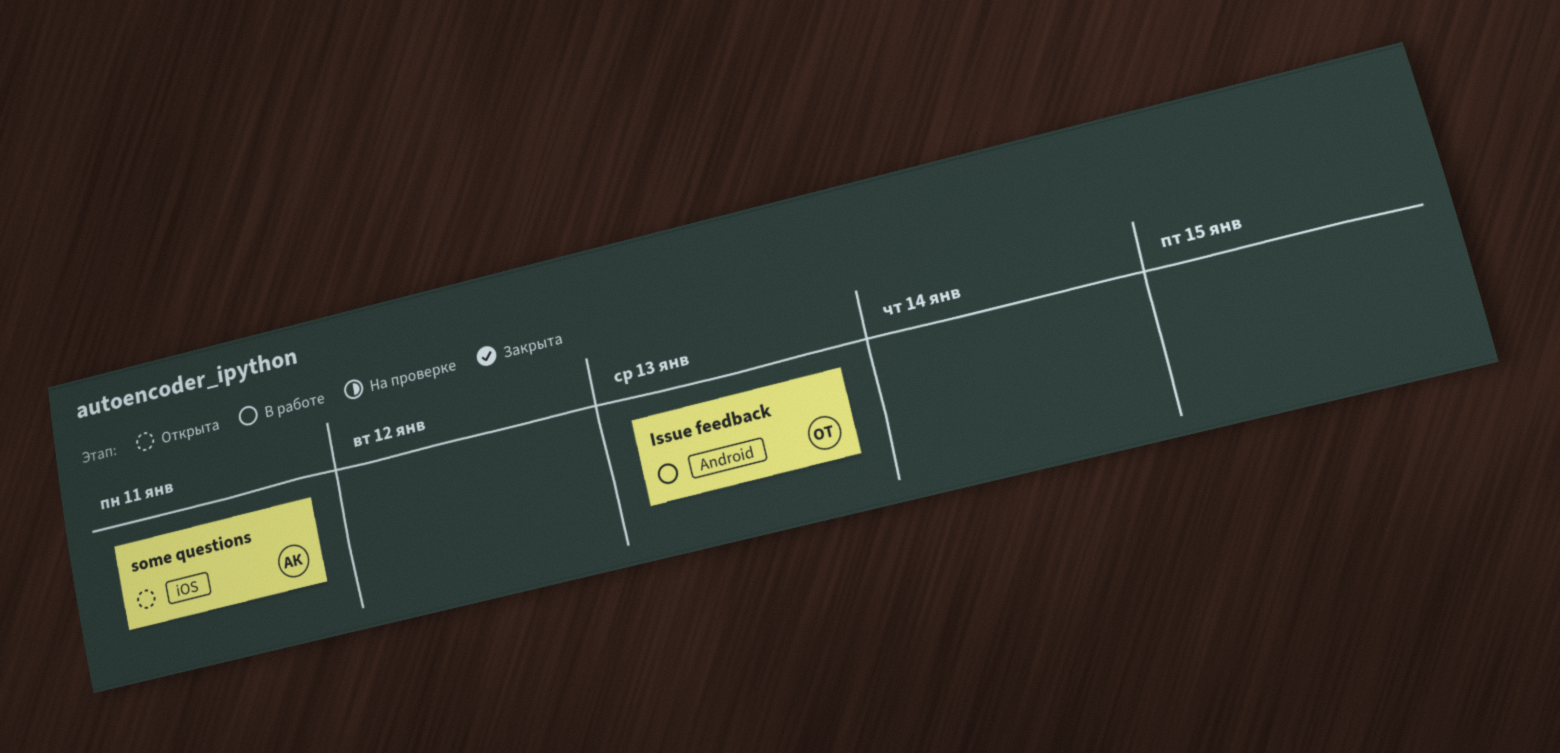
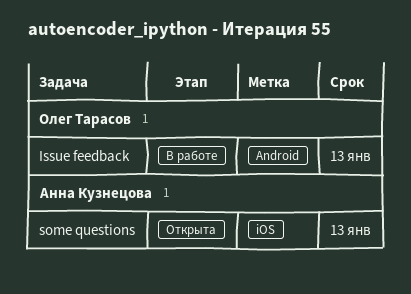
some questions, due: Jan 11 -> Jan 13

